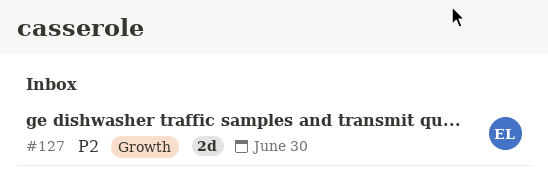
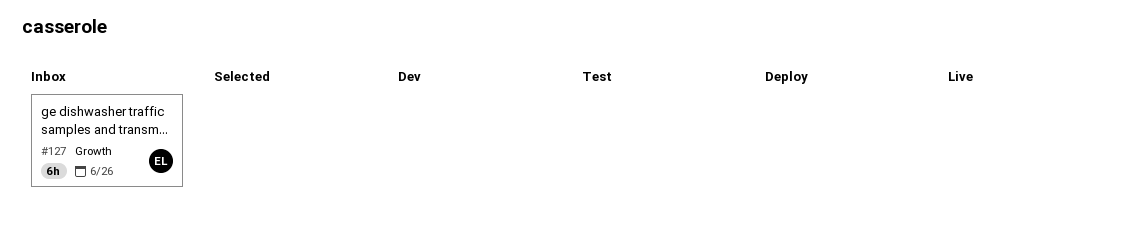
#127, estimate: 2d -> 6h
#127, due: Jun 30 -> Jun 26

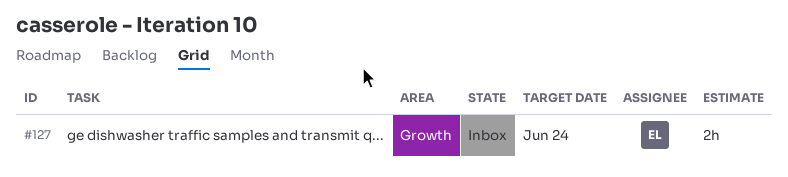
#127, estimate: 6h -> 2h
#127, due: Jun 26 -> Jun 24

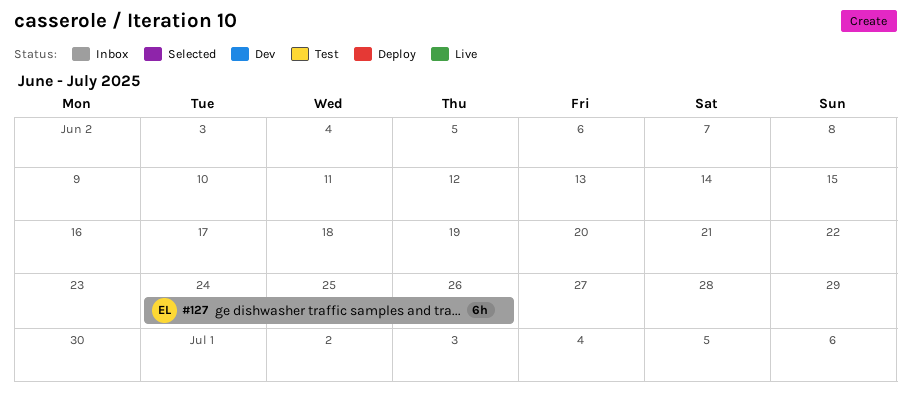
#127, estimate: 2h -> 6h
#127, due: Jun 24 -> Jun 26

